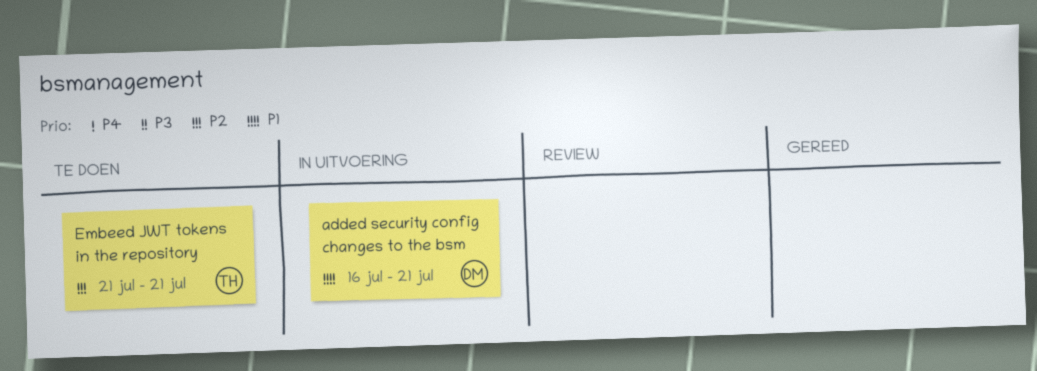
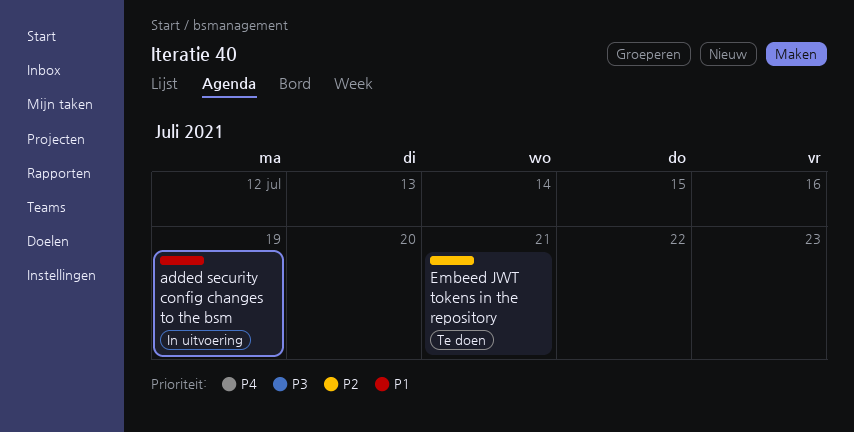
added security config changes to the bsm, due: Jul 21 -> Jul 19

